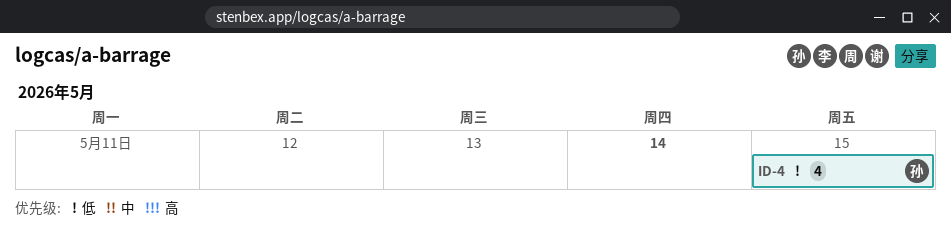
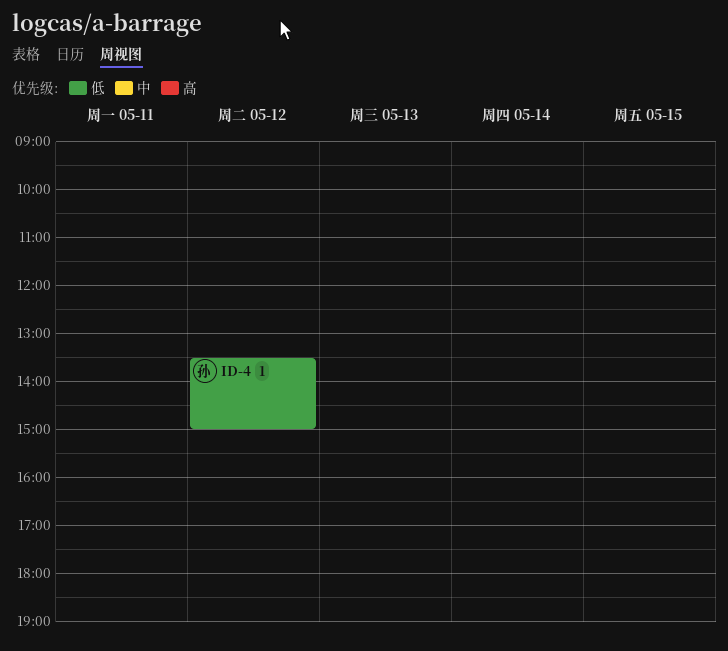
ID-4, estimate: 4 -> 1
ID-4, day: May 15 -> May 12

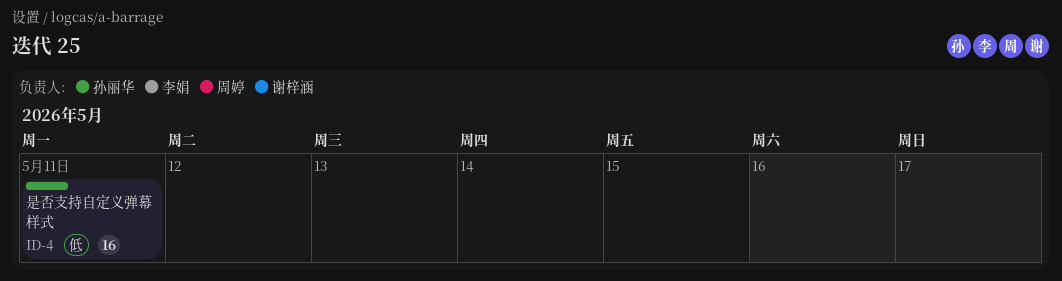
ID-4, estimate: 1 -> 16
ID-4, day: May 12 -> May 11

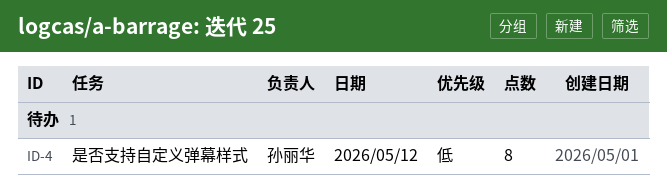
ID-4, estimate: 16 -> 8
ID-4, day: May 11 -> May 12

